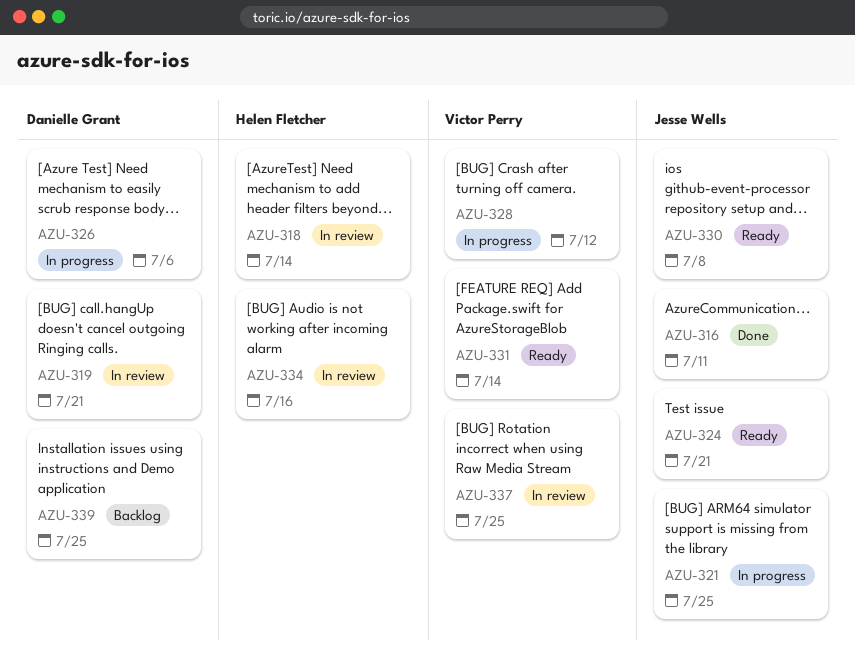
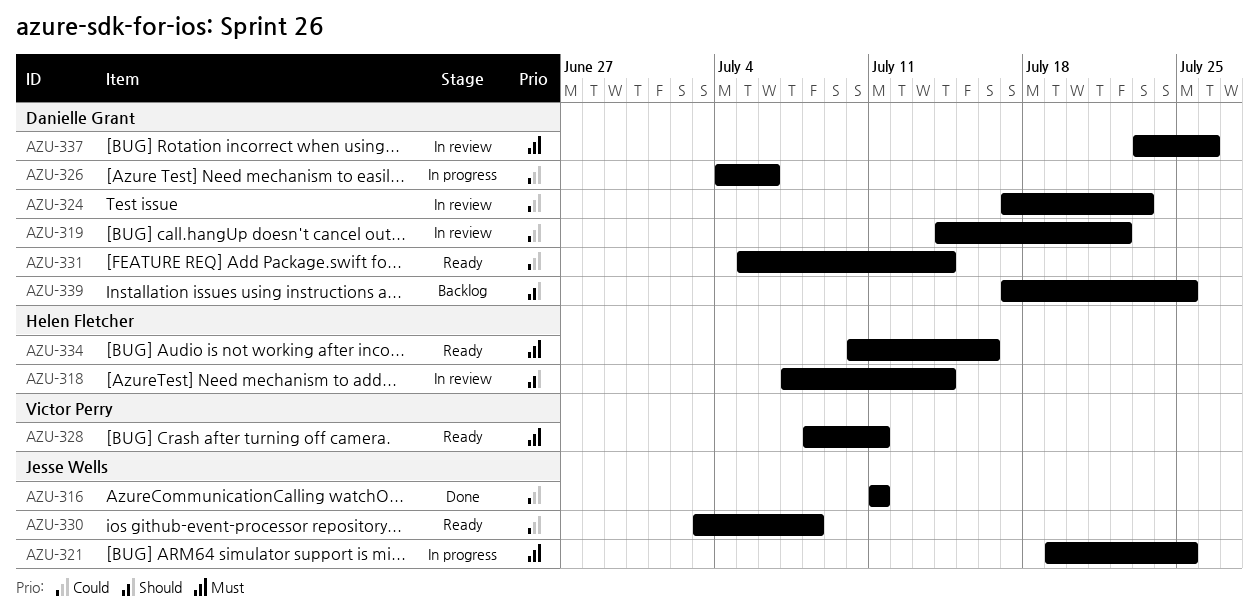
AZU-319, due: Jul 21 -> Jul 22
AZU-324, status: Ready -> In review
AZU-324, owner: Jesse Wells -> Danielle Grant
AZU-324, due: Jul 21 -> Jul 23
AZU-328, status: In progress -> Ready
AZU-328, due: Jul 12 -> Jul 11
AZU-331, owner: Victor Perry -> Danielle Grant
AZU-334, status: In review -> Ready
AZU-337, owner: Victor Perry -> Danielle Grant
AZU-337, due: Jul 25 -> Jul 26

